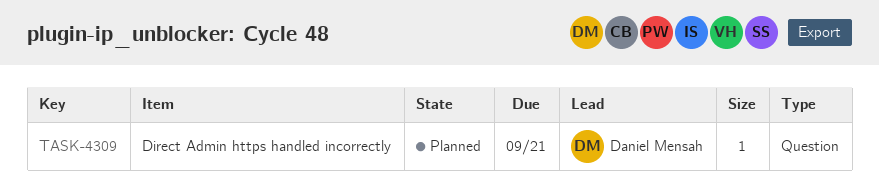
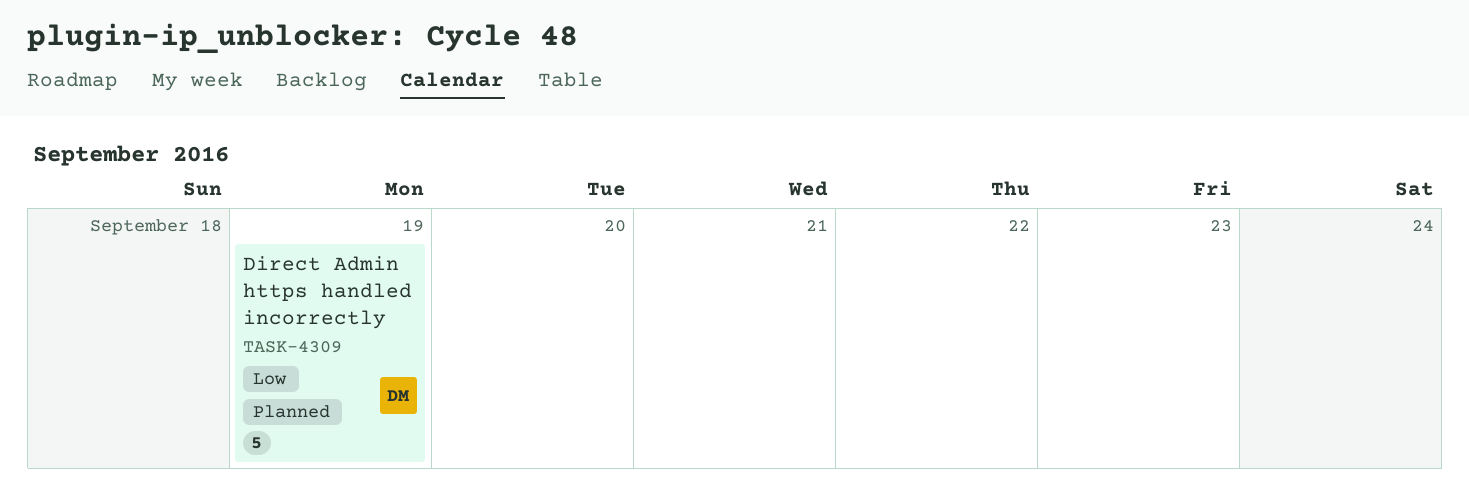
TASK-4309, estimate: 1 -> 5
TASK-4309, due: Sep 21 -> Sep 19

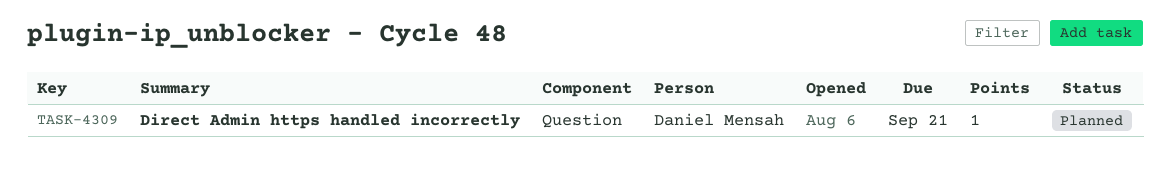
TASK-4309, estimate: 5 -> 1
TASK-4309, due: Sep 19 -> Sep 21

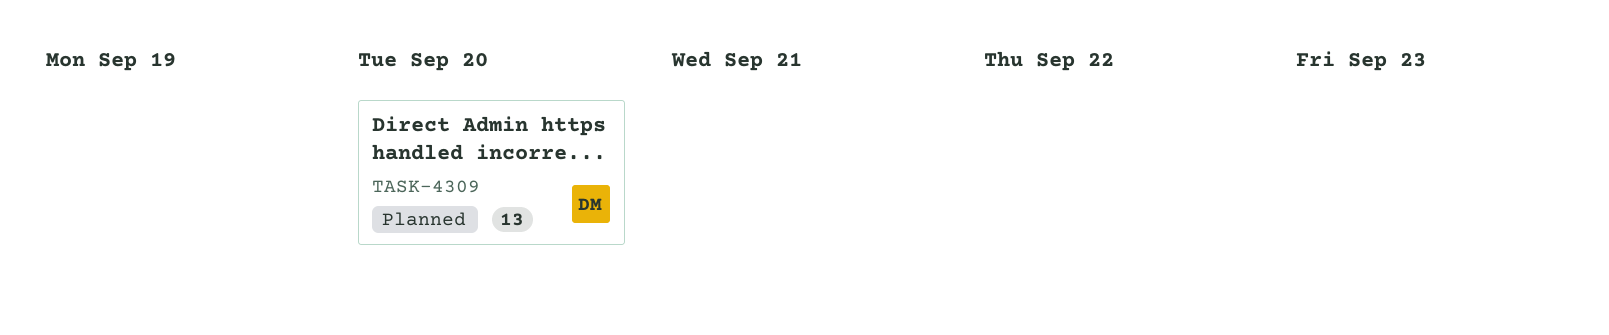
TASK-4309, estimate: 1 -> 13
TASK-4309, due: Sep 21 -> Sep 20

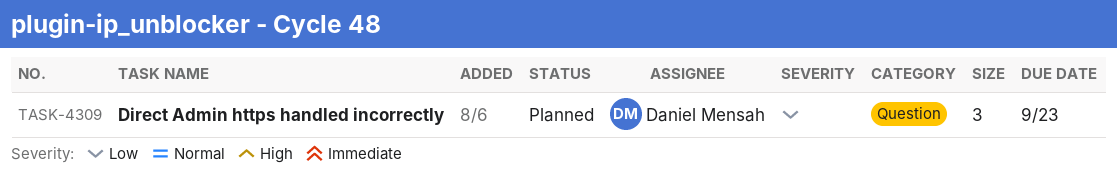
TASK-4309, estimate: 13 -> 3
TASK-4309, due: Sep 20 -> Sep 23

